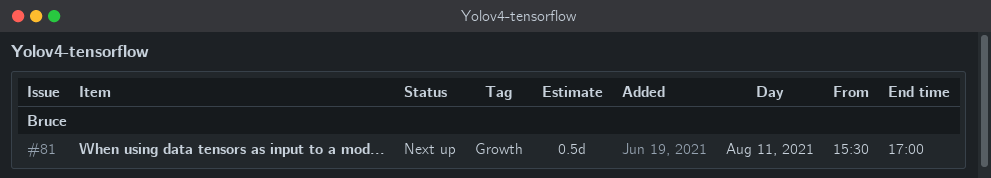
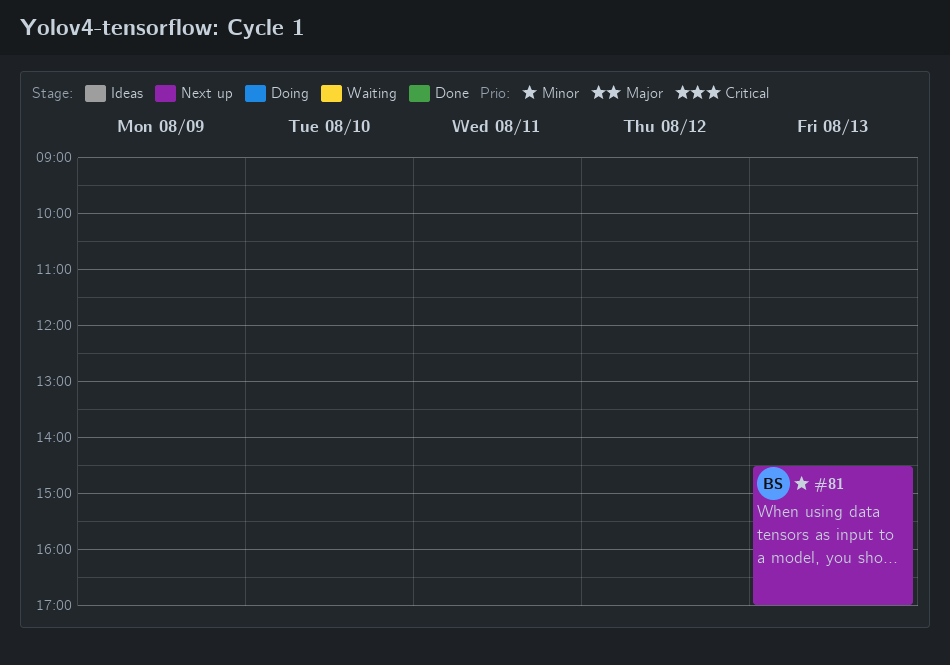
#81, day: Aug 11 -> Aug 13
#81, begins: 15:30 -> 14:30

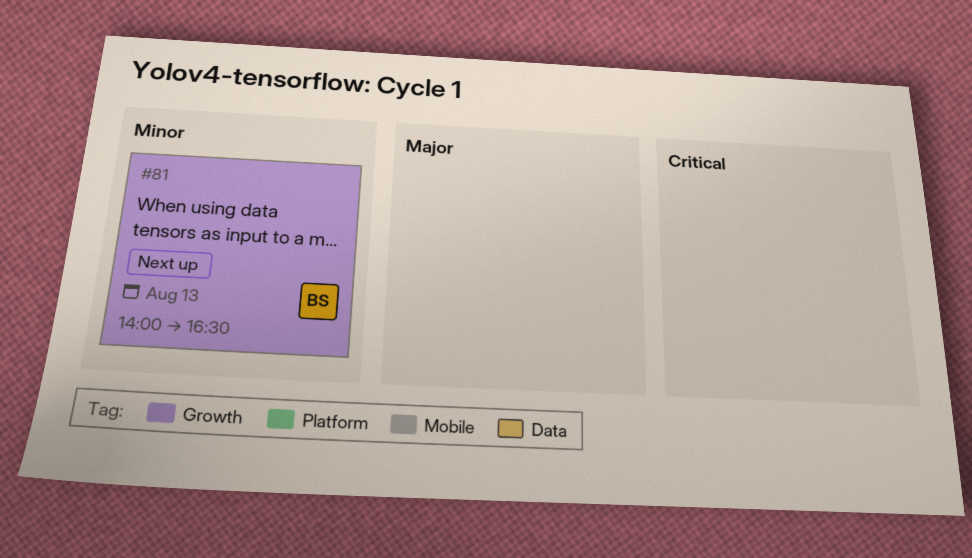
#81, begins: 14:30 -> 14:00
#81, ends: 17:00 -> 16:30

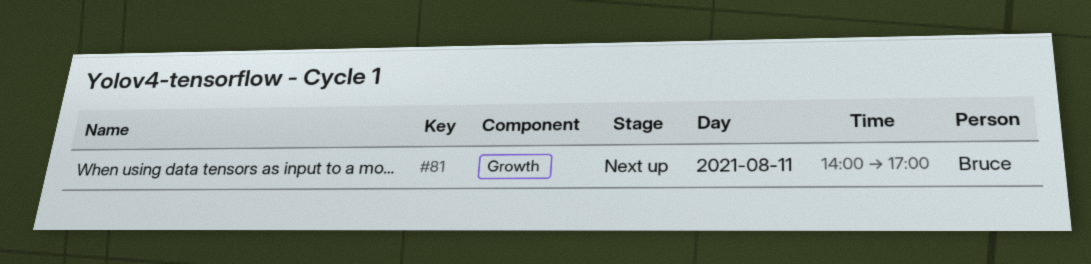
#81, day: Aug 13 -> Aug 11
#81, ends: 16:30 -> 17:00

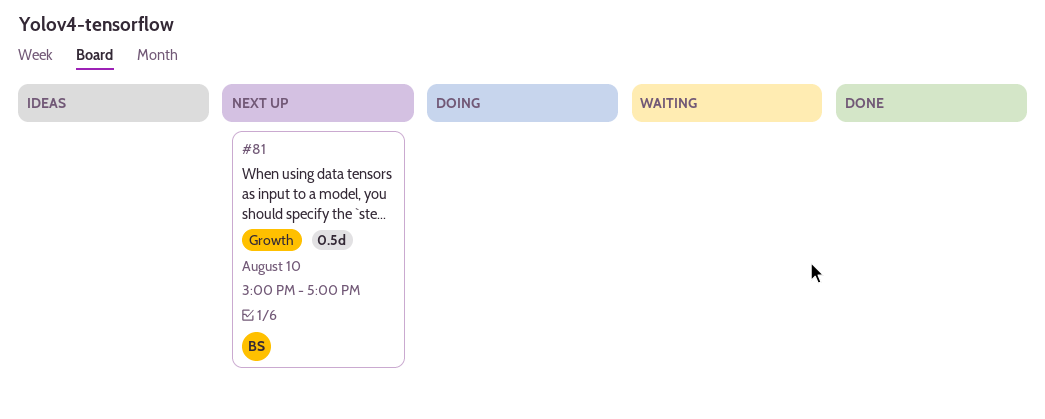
#81, day: Aug 11 -> Aug 10
#81, begins: 14:00 -> 15:00

